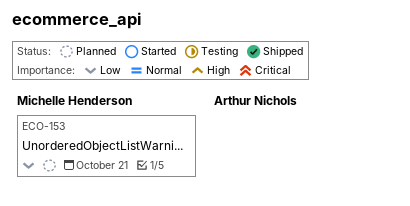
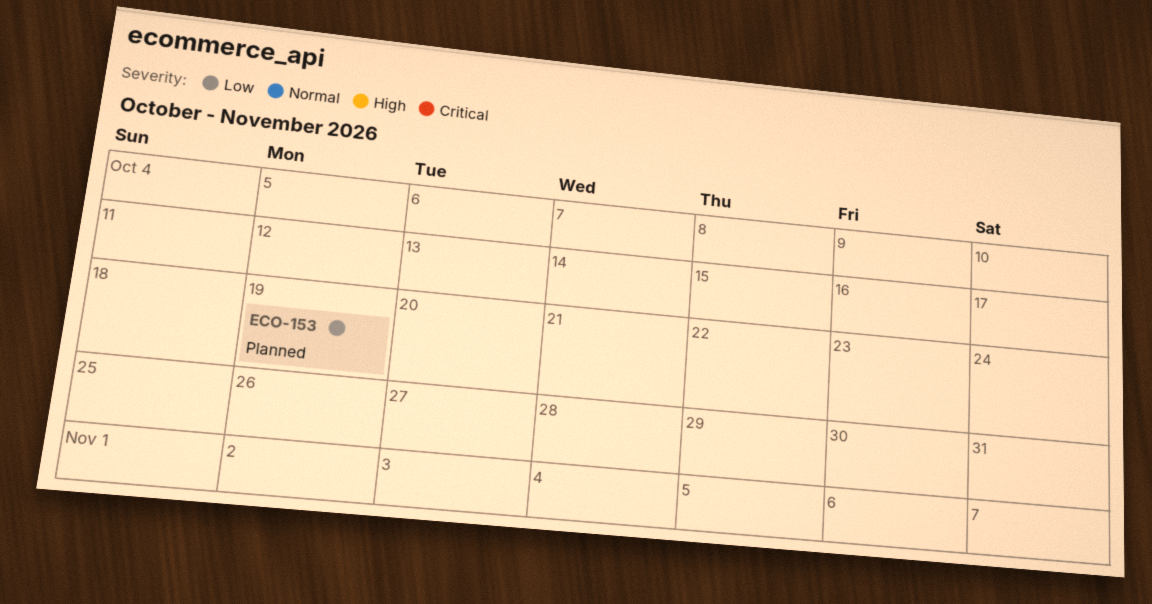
ECO-153, due: Oct 21 -> Oct 19

